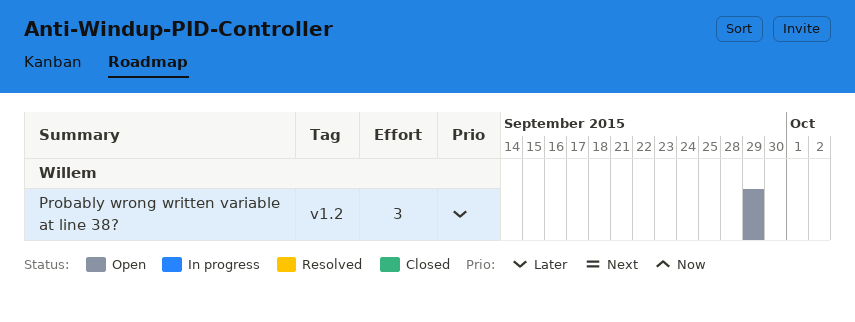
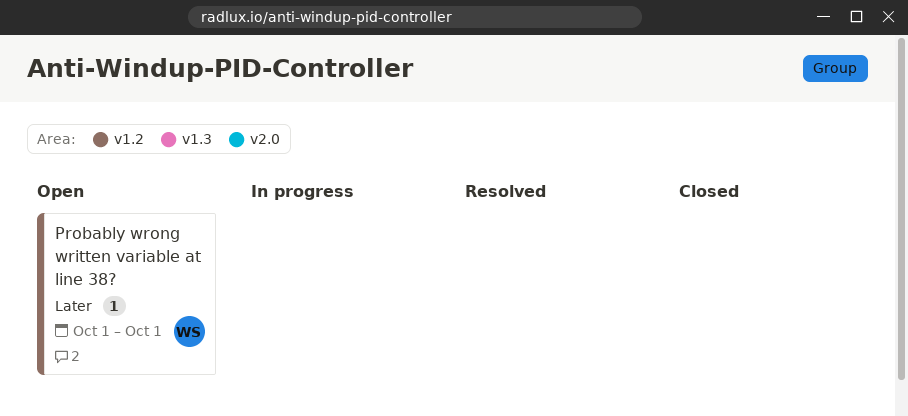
Probably wrong written variable at line 38?, estimate: 3 -> 1
Probably wrong written variable at line 38?, start: Sep 29 -> Oct 1
Probably wrong written variable at line 38?, due: Sep 29 -> Oct 1

